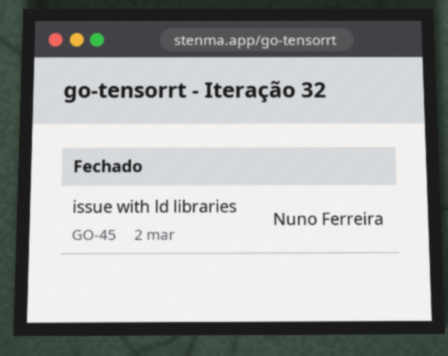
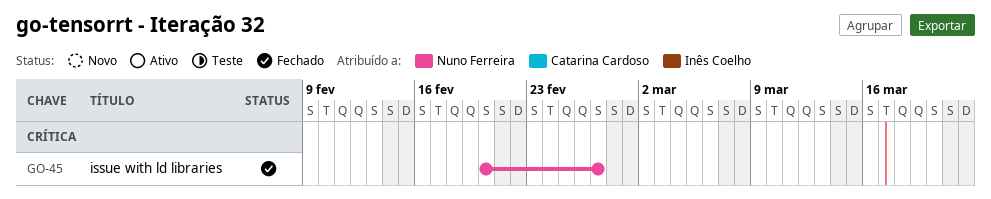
GO-45, due: Mar 2 -> Feb 27

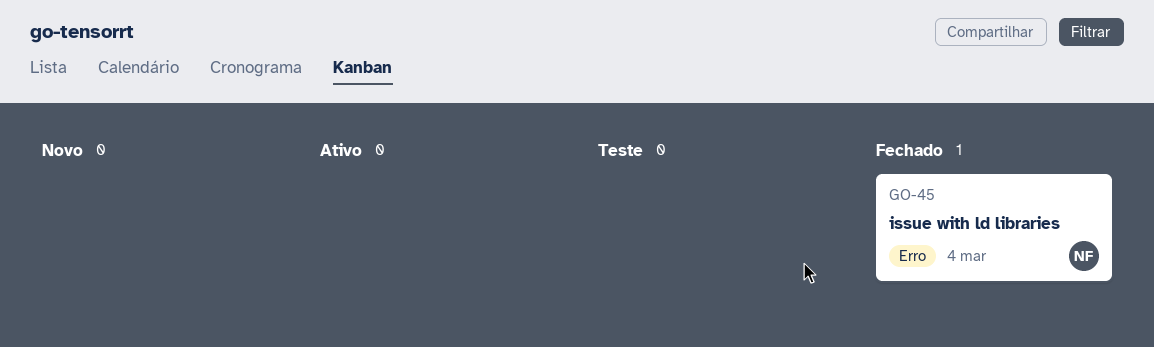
GO-45, due: Feb 27 -> Mar 4

